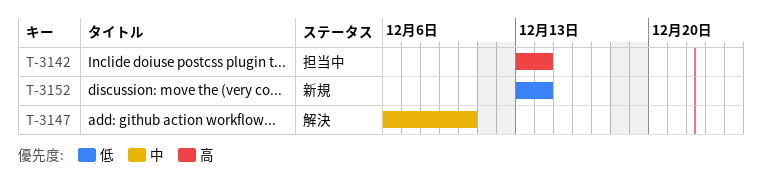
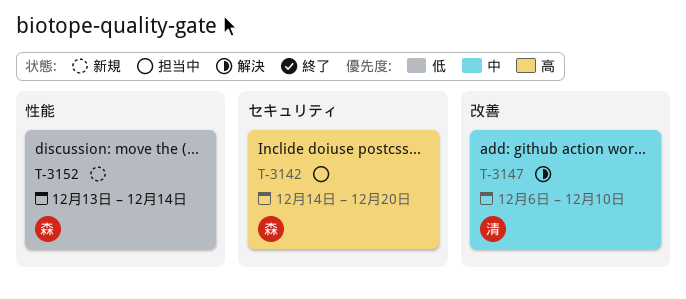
T-3142, start: Dec 13 -> Dec 14
T-3142, due: Dec 14 -> Dec 20

